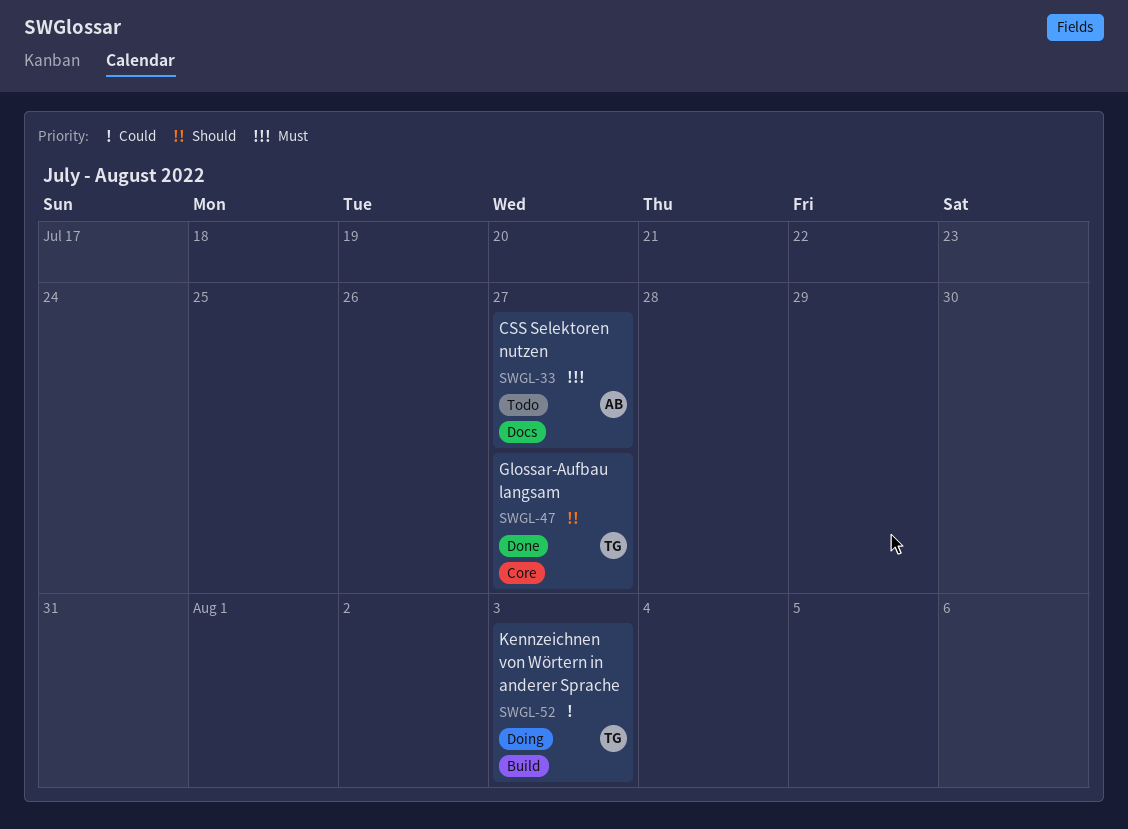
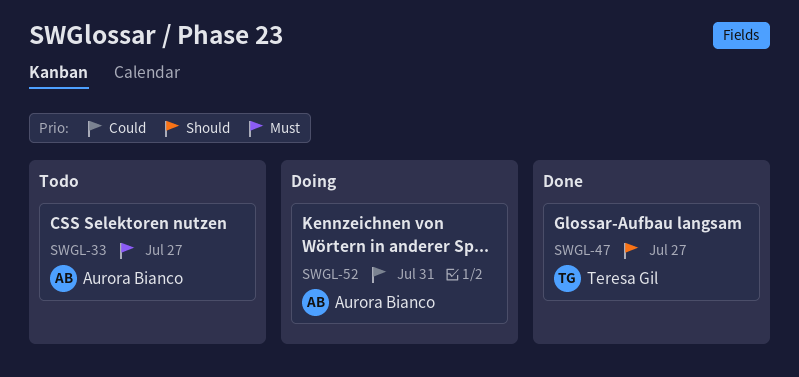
SWGL-52, owner: Teresa Gil -> Aurora Bianco
SWGL-52, due: Aug 3 -> Jul 31

